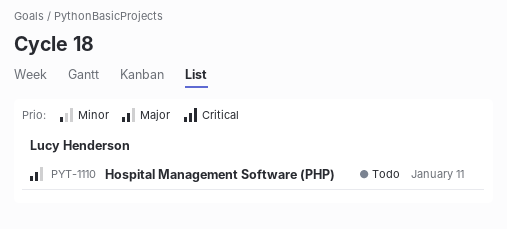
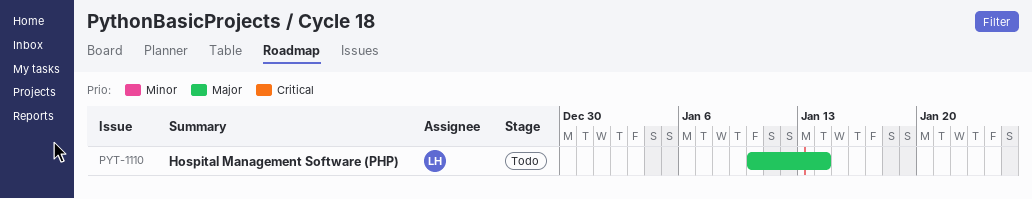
PYT-1110, due: Jan 11 -> Jan 14

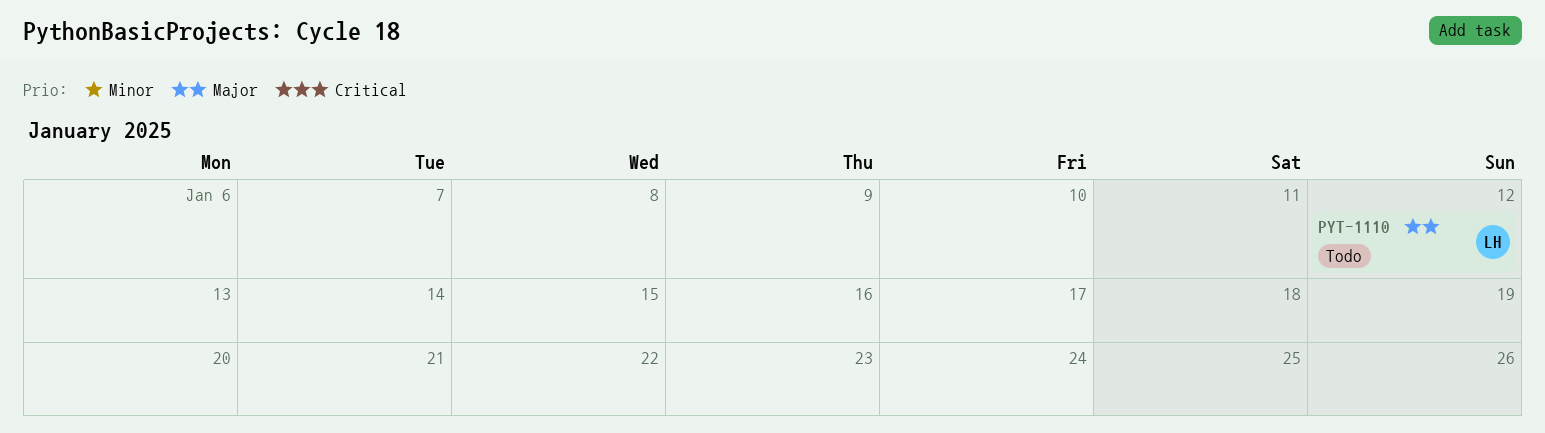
PYT-1110, due: Jan 14 -> Jan 12

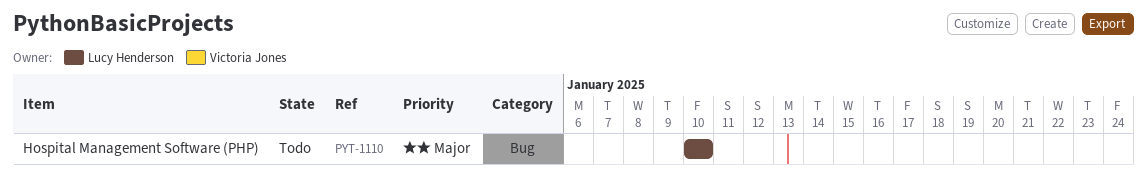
PYT-1110, due: Jan 12 -> Jan 10

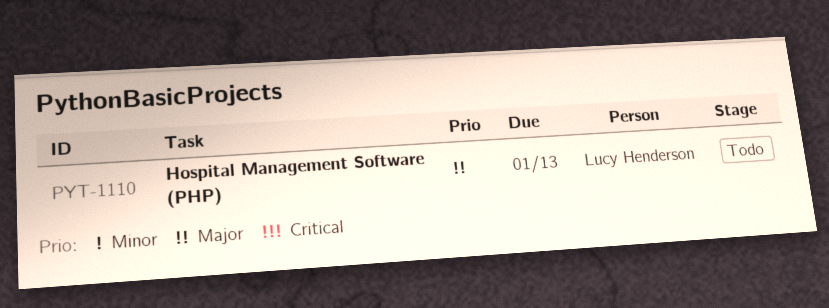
PYT-1110, due: Jan 10 -> Jan 13

